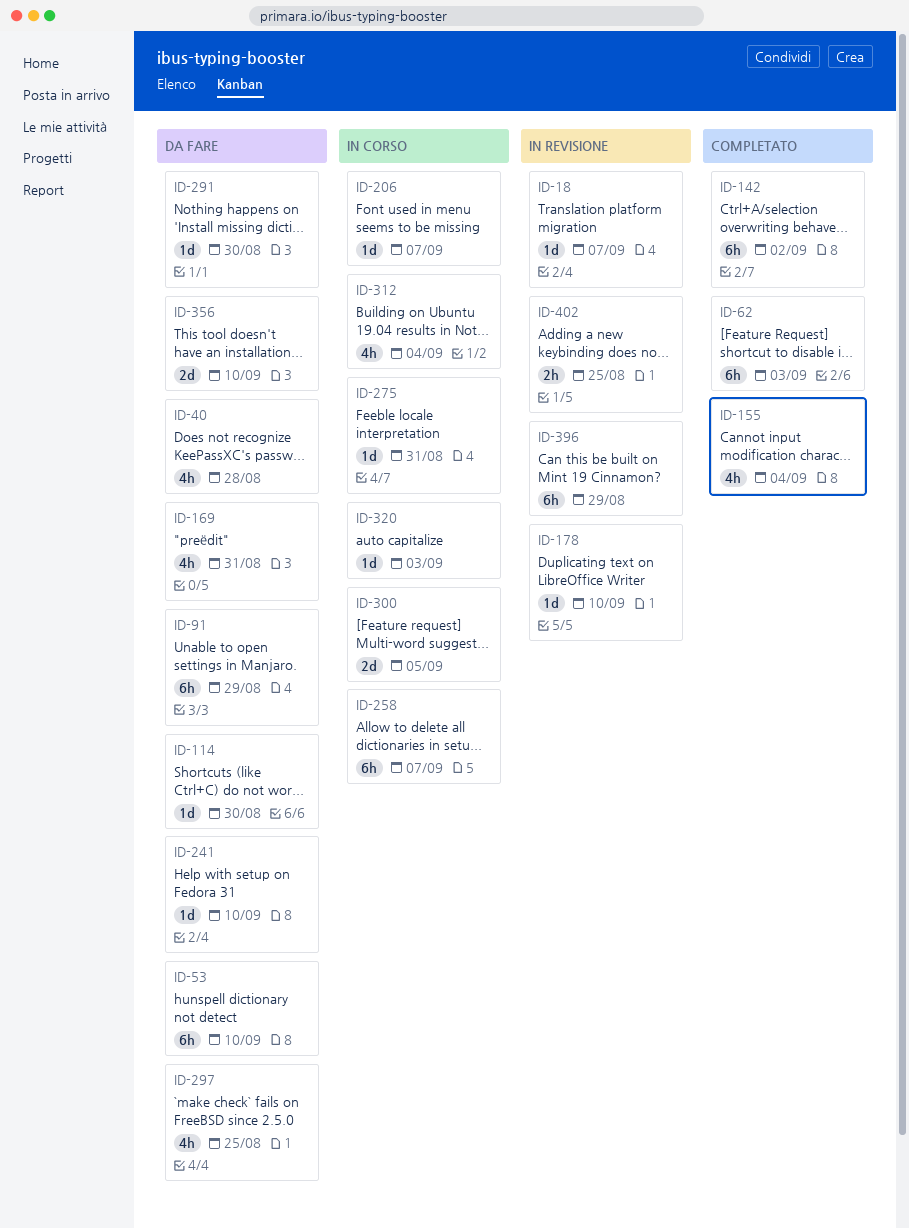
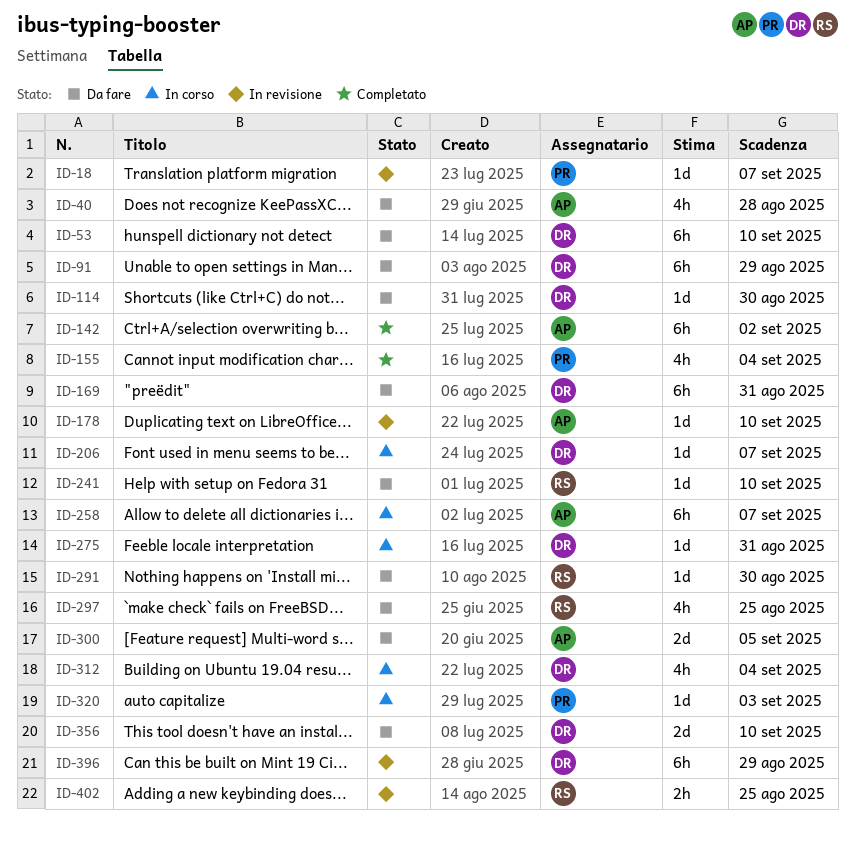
ID-62: present -> none
ID-169, estimate: 4h -> 6h
ID-300, status: In corso -> Da fare

